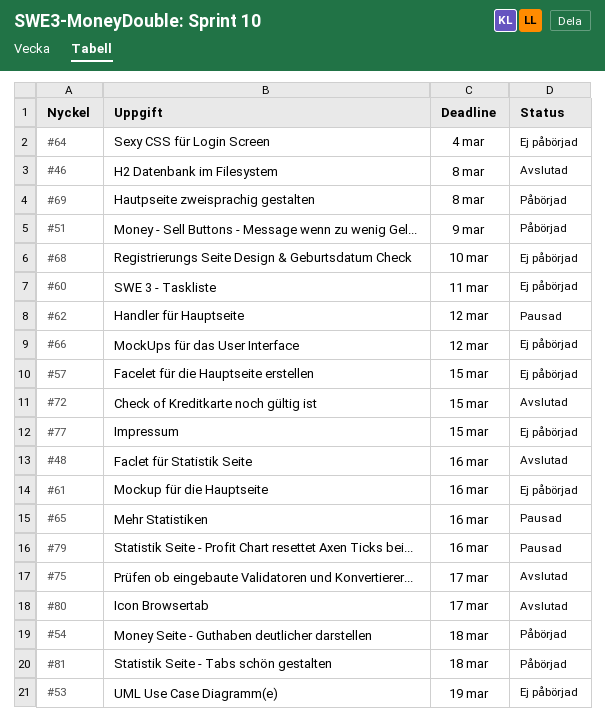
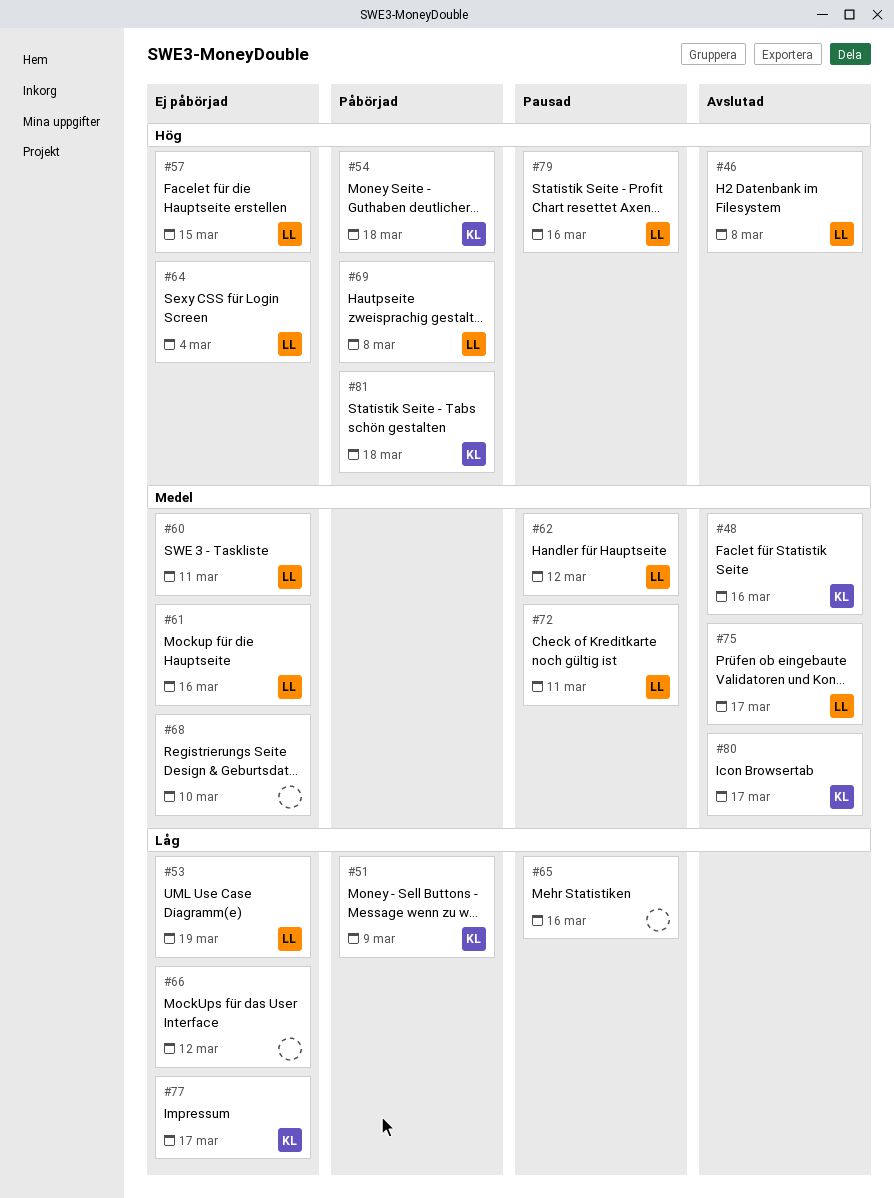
#72, status: Avslutad -> Pausad
#72, due: Mar 15 -> Mar 11
#77, due: Mar 15 -> Mar 17

